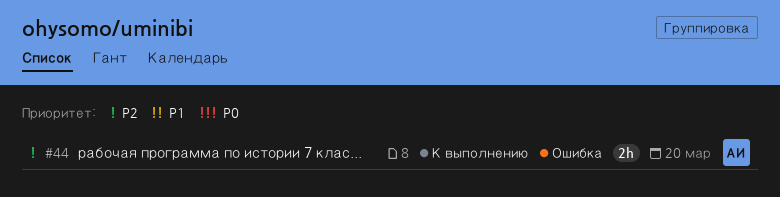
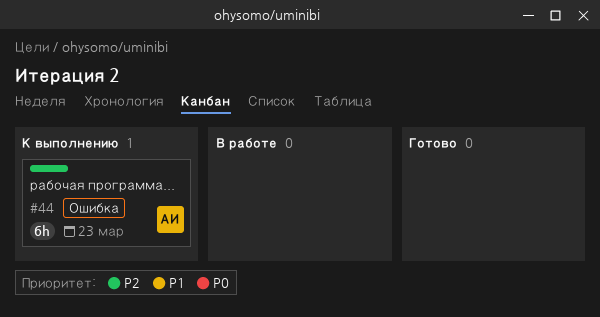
#44, estimate: 2h -> 6h
#44, due: Mar 20 -> Mar 23

